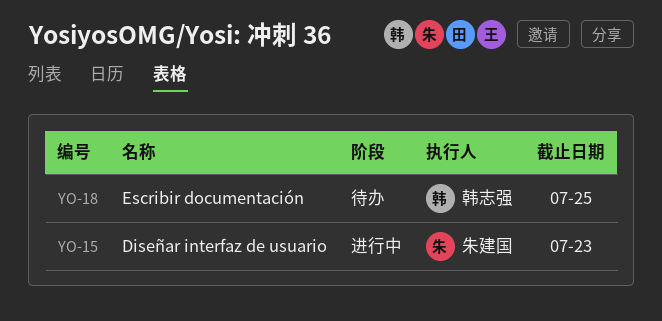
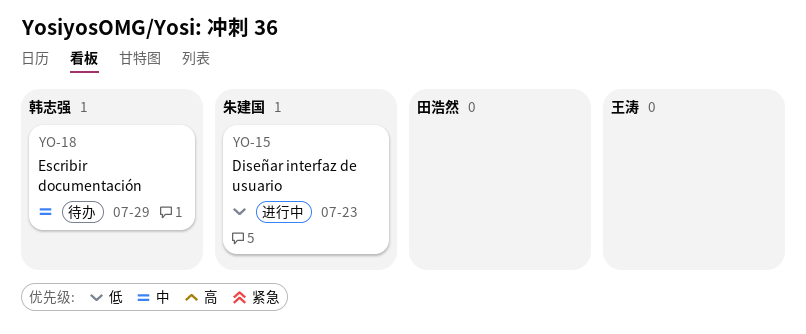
YO-18, due: Jul 25 -> Jul 29

